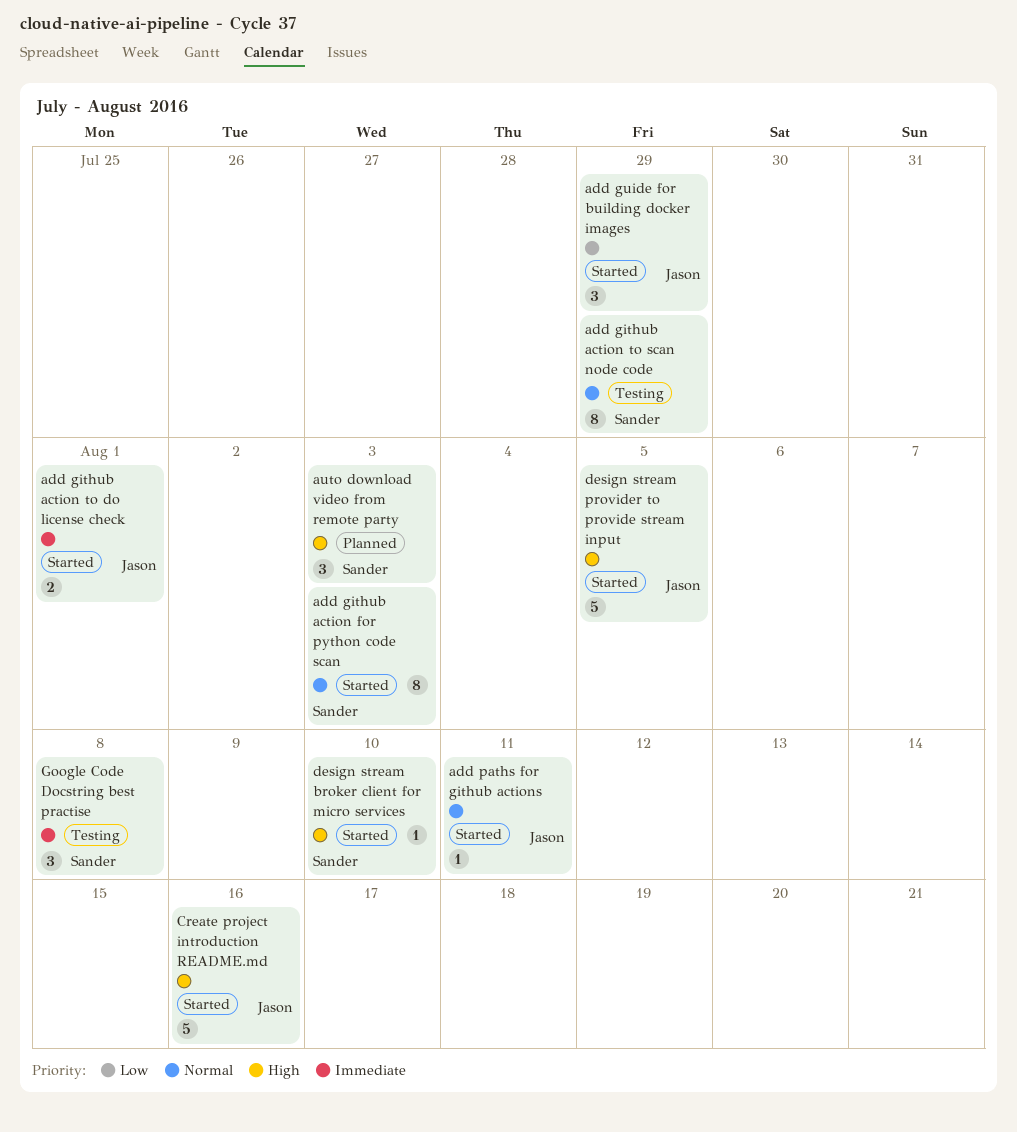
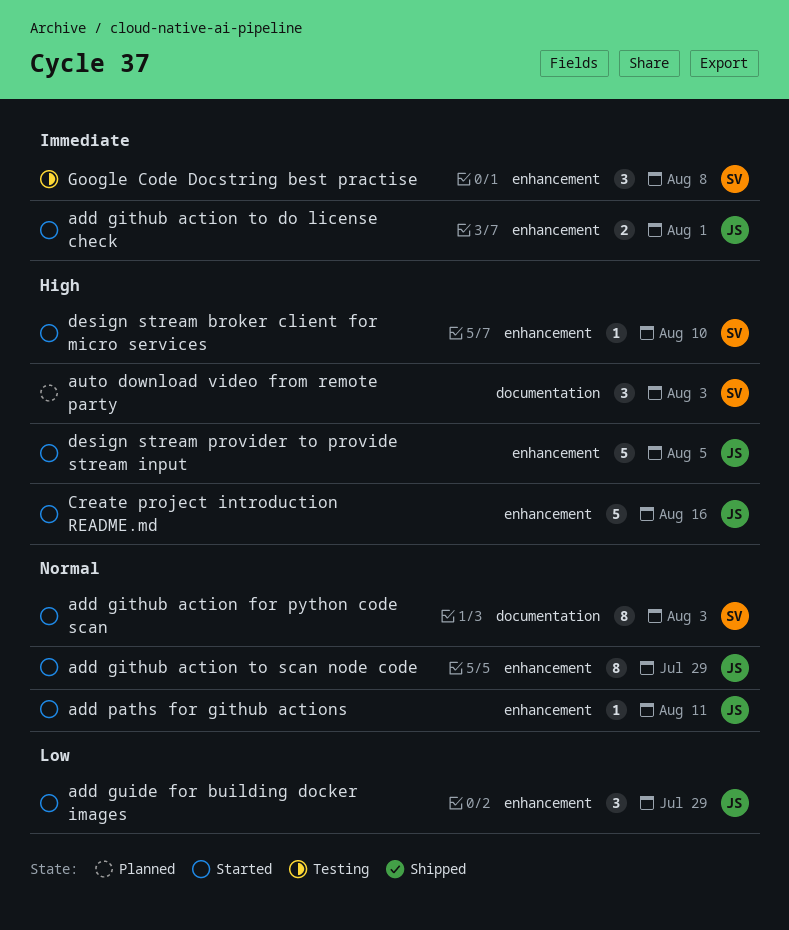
add github action to scan node code, status: Testing -> Started
add github action to scan node code, owner: Sander -> Jason

